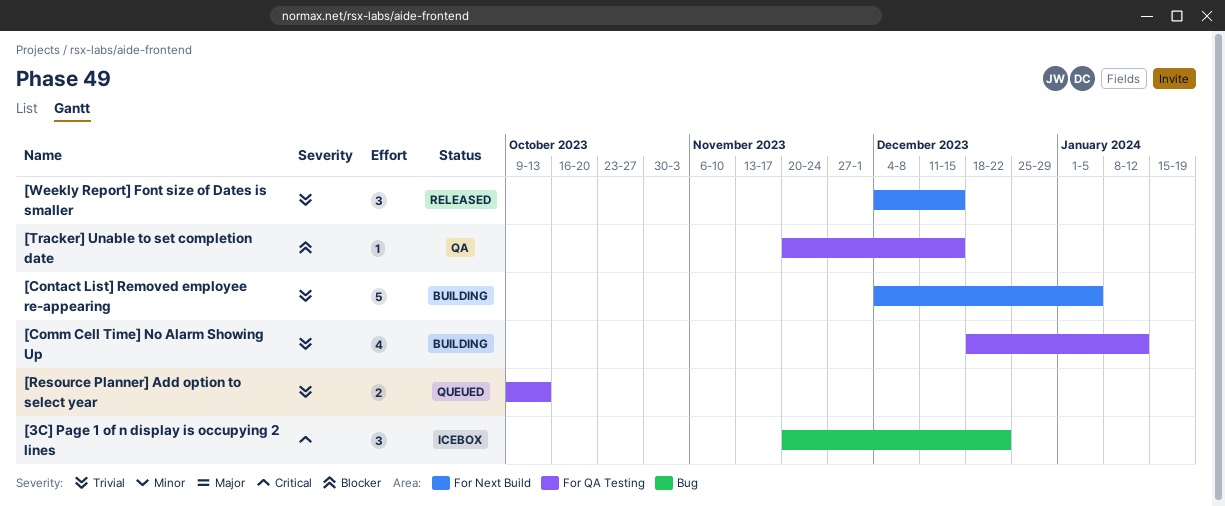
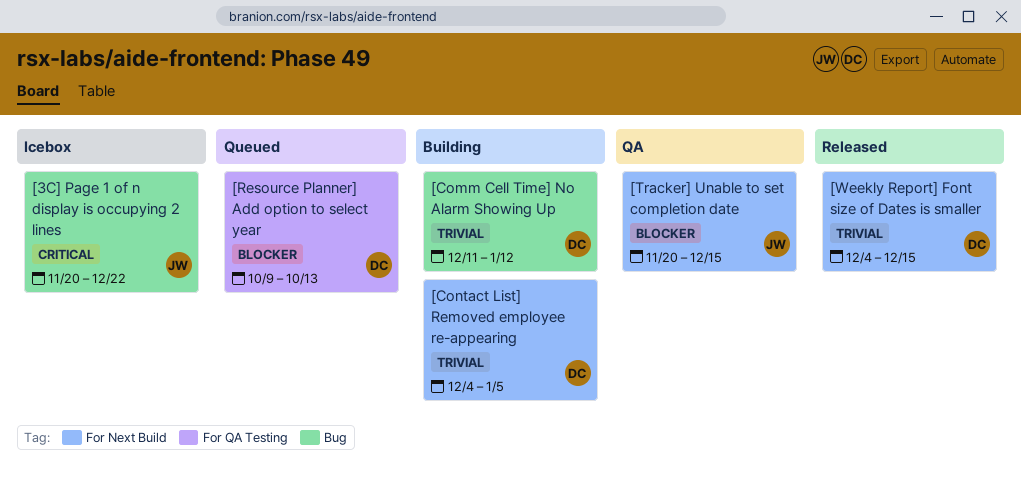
[Comm Cell Time] No Alarm Showing Up, label: For QA Testing -> Bug
[Comm Cell Time] No Alarm Showing Up, start: Dec 18 -> Dec 11
[Resource Planner] Add option to select year, priority: Trivial -> Blocker
[Tracker] Unable to set completion date, label: For QA Testing -> For Next Build

